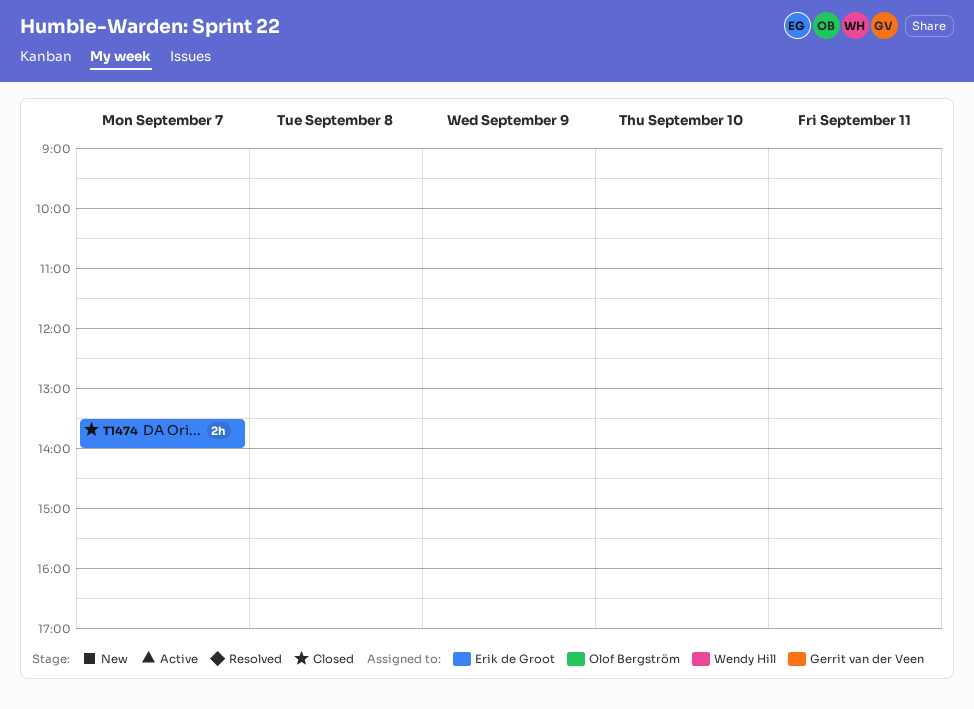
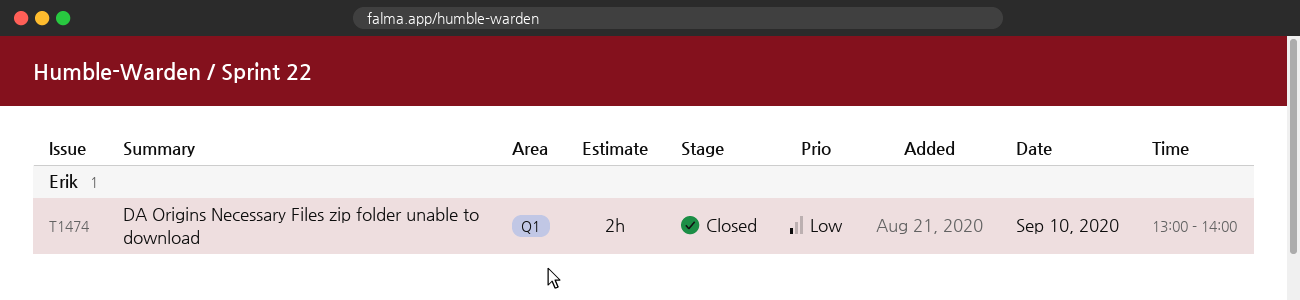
T1474, day: Sep 7 -> Sep 10
T1474, begins: 13:30 -> 13:00

